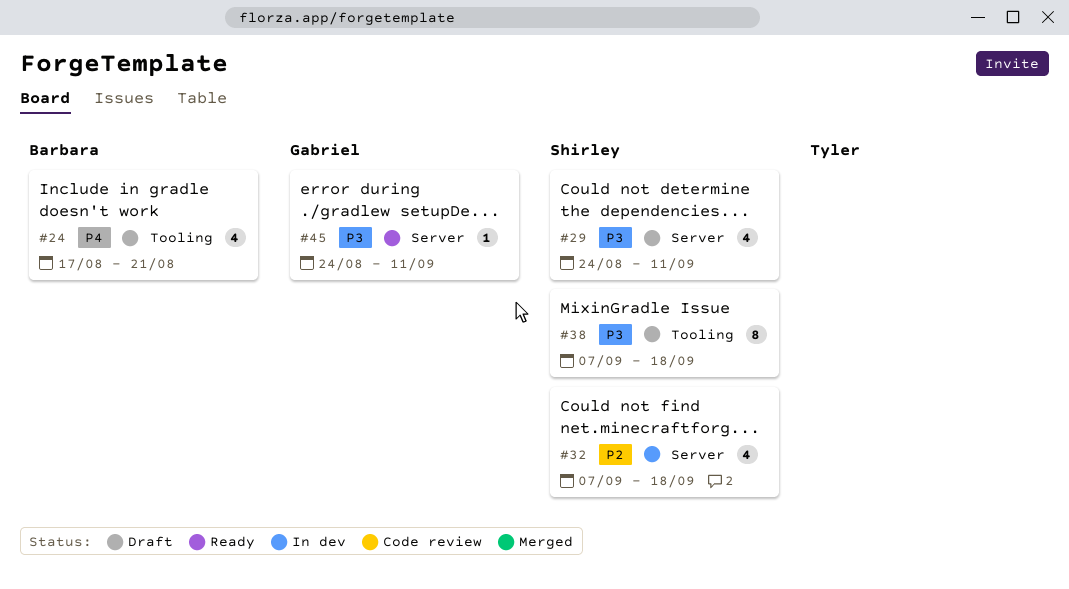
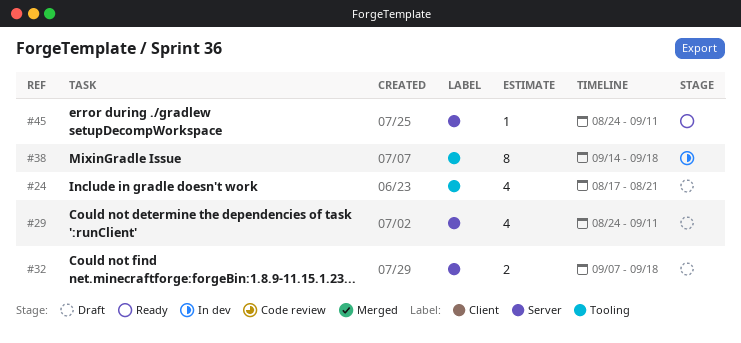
#32, status: In dev -> Draft
#32, estimate: 4 -> 2
#38, status: Draft -> In dev
#38, start: Sep 7 -> Sep 14

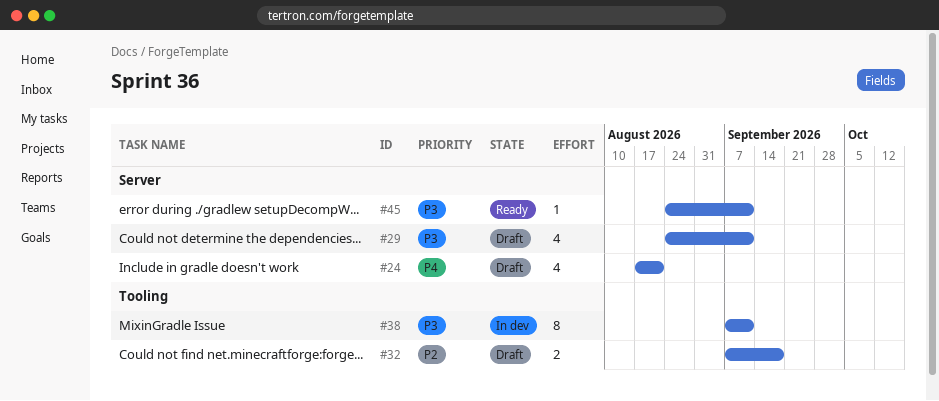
#24, label: Tooling -> Server
#32, label: Server -> Tooling
#38, start: Sep 14 -> Sep 7
#38, due: Sep 18 -> Sep 11

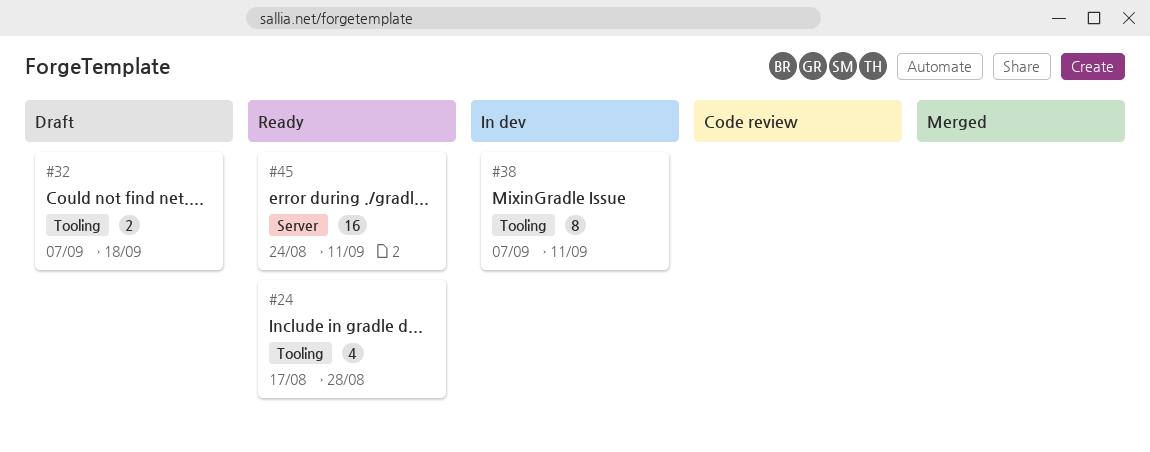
#24, status: Draft -> Ready
#24, label: Server -> Tooling
#24, due: Aug 21 -> Aug 28
#29: present -> none
#45, estimate: 1 -> 16

